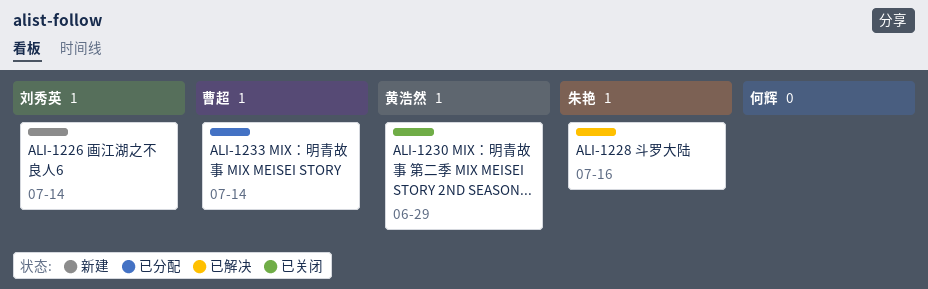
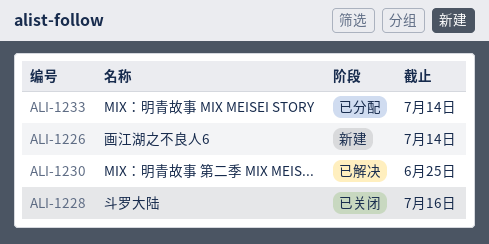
ALI-1228, status: 已解决 -> 已关闭
ALI-1230, status: 已关闭 -> 已解决
ALI-1230, due: Jun 29 -> Jun 25

